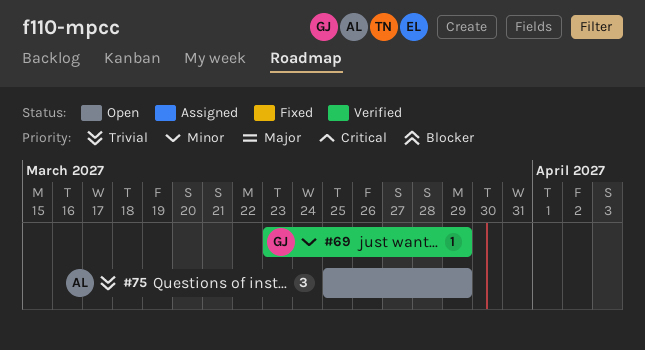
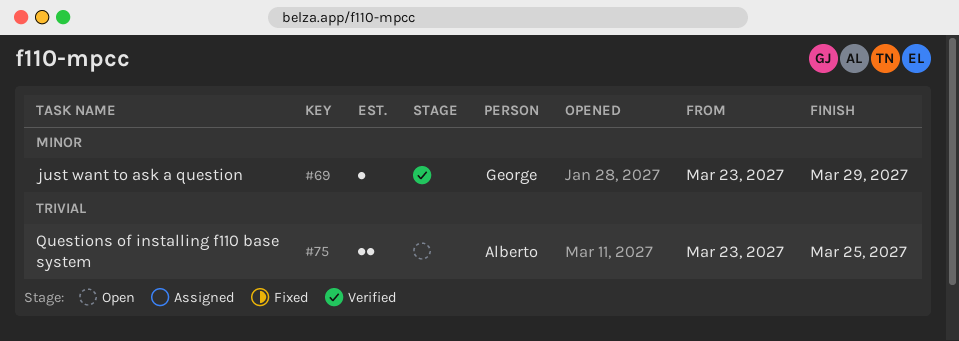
#75, estimate: 3 -> 2
#75, start: Mar 25 -> Mar 23
#75, due: Mar 29 -> Mar 25

